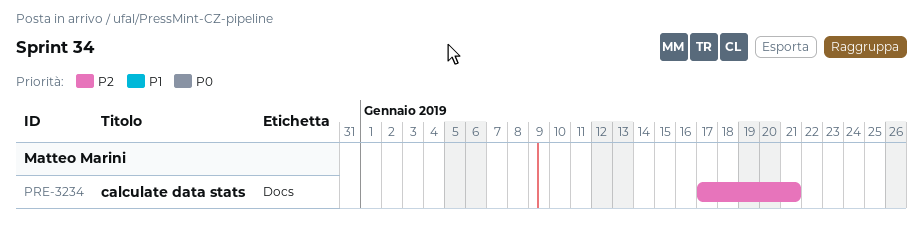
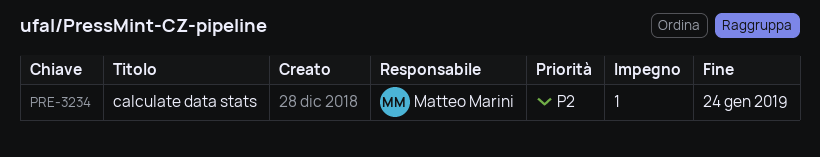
PRE-3234, due: Jan 21 -> Jan 24

